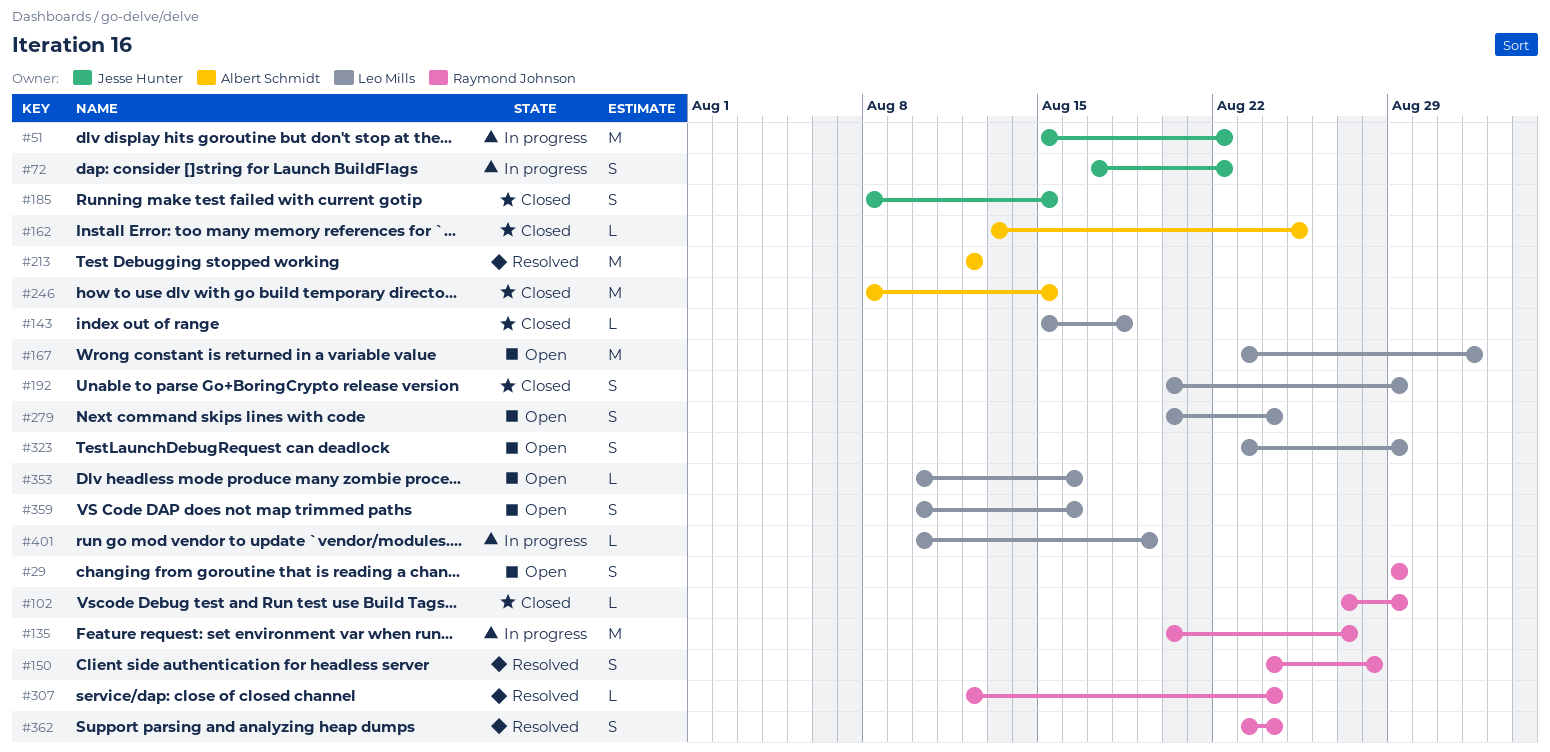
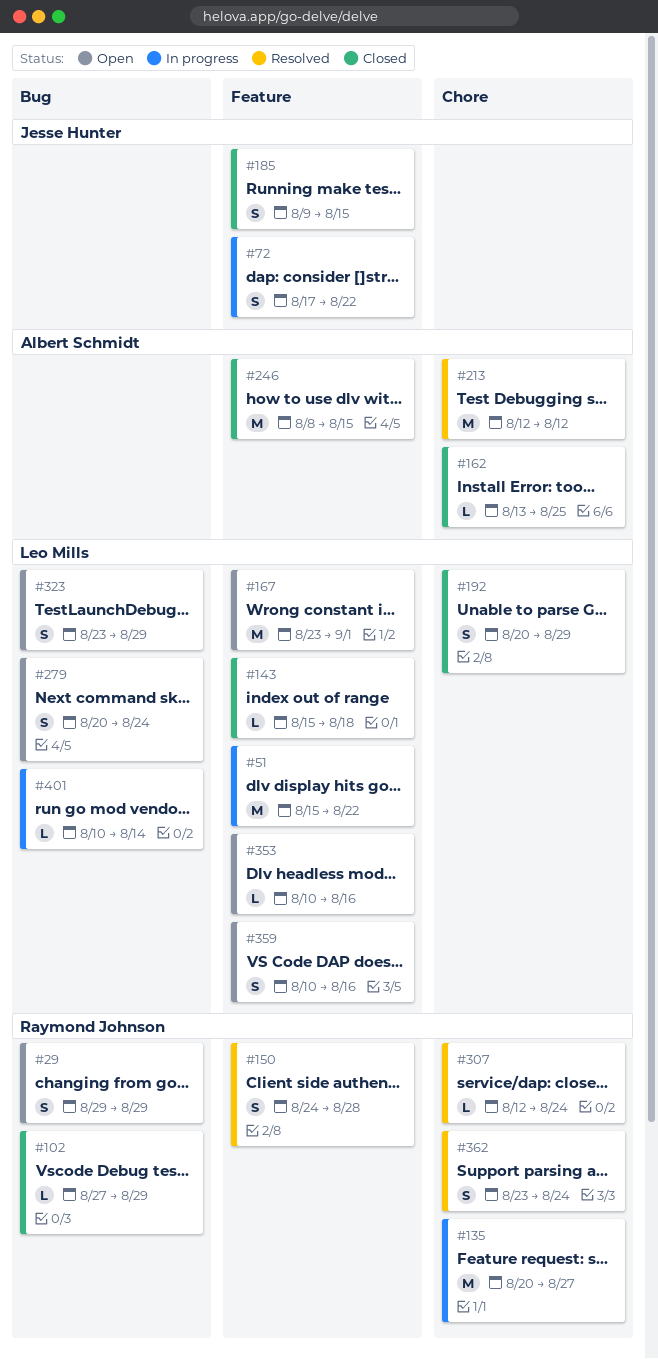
#51, owner: Jesse Hunter -> Leo Mills
#185, start: Aug 8 -> Aug 9
#401, due: Aug 19 -> Aug 14

